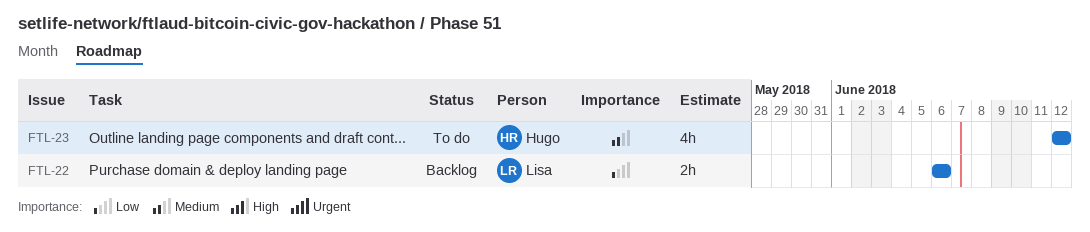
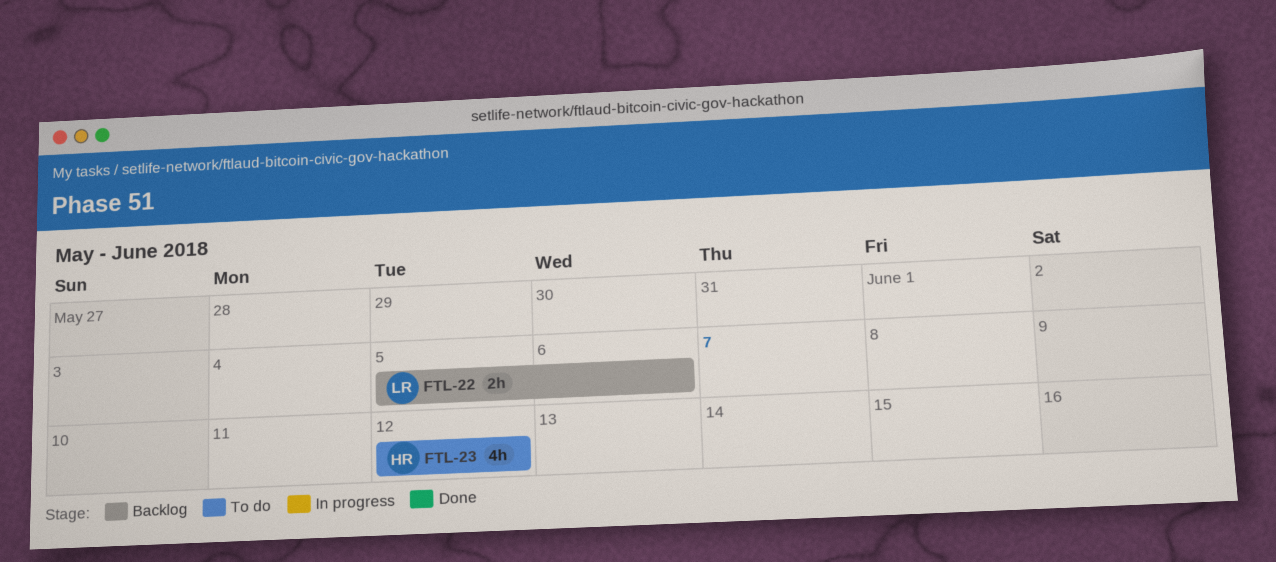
FTL-22, start: Jun 6 -> Jun 5

